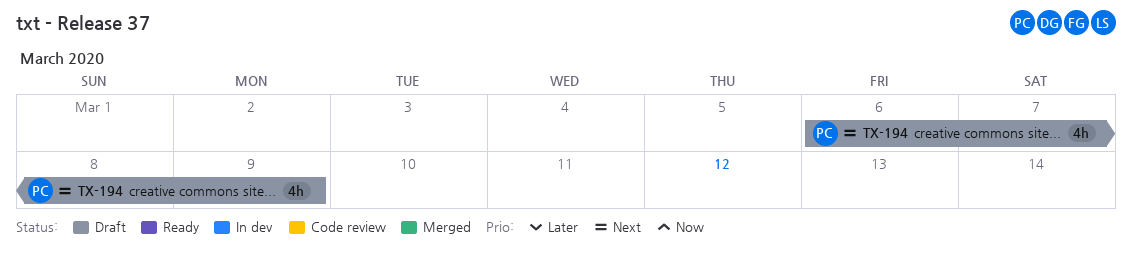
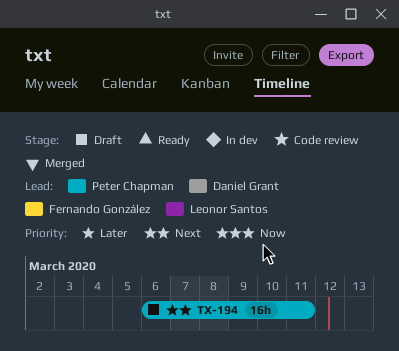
TX-194, estimate: 4h -> 16h
TX-194, due: Mar 9 -> Mar 11

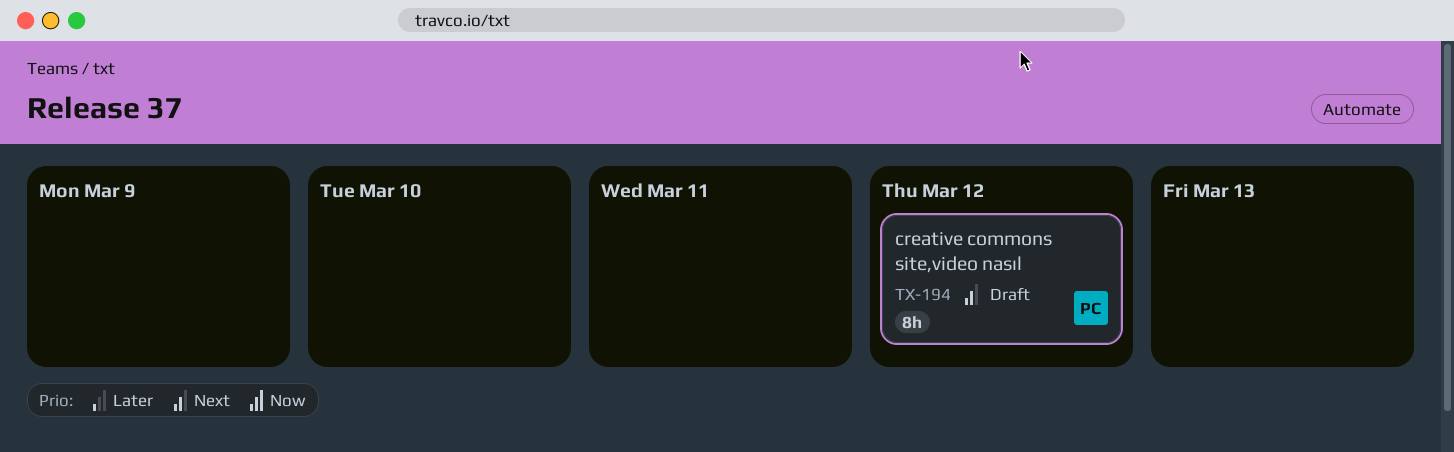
TX-194, estimate: 16h -> 8h
TX-194, due: Mar 11 -> Mar 12

